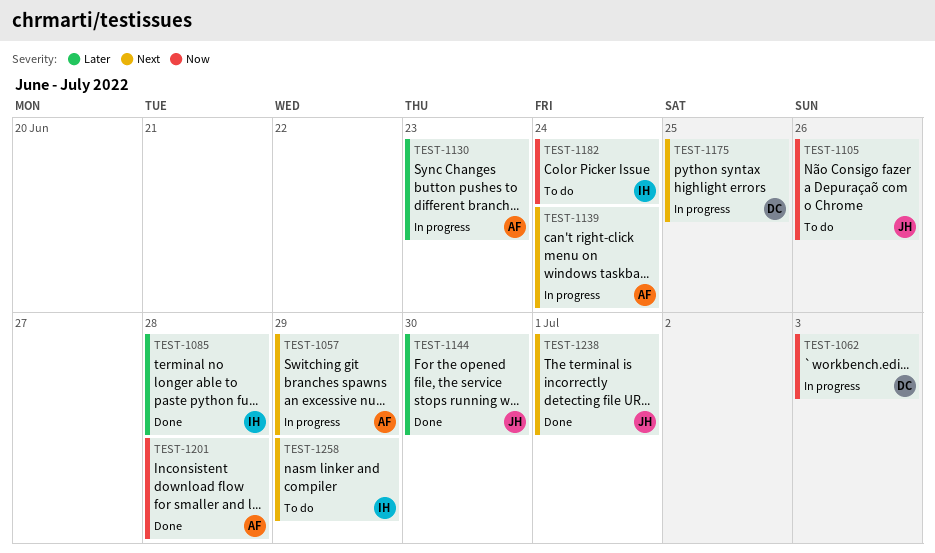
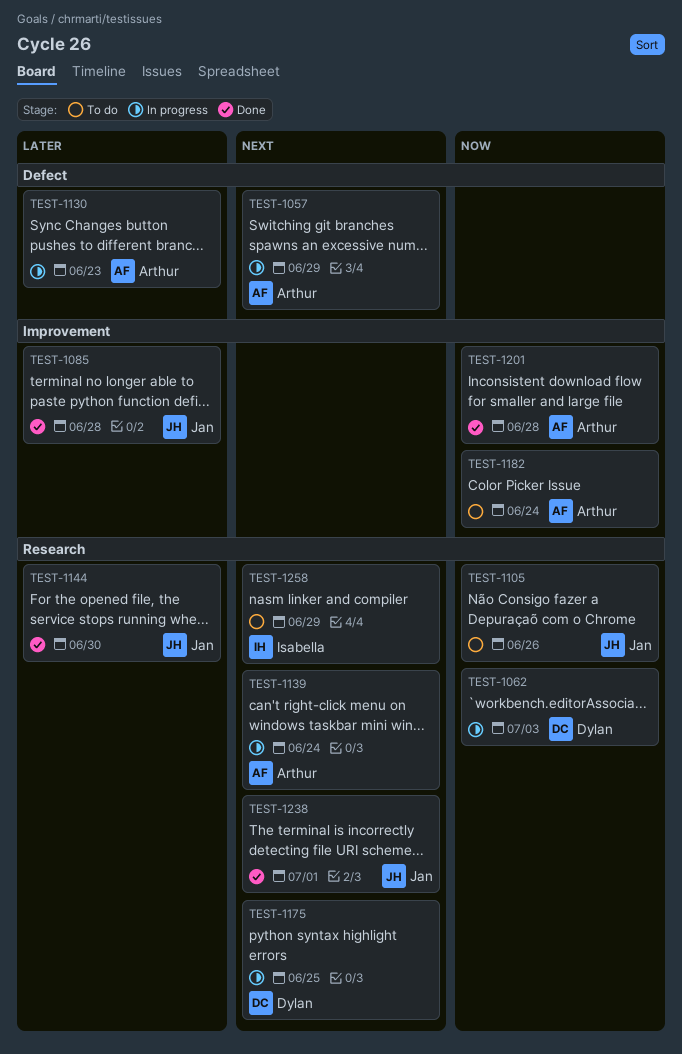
TEST-1085, owner: Isabella -> Jan
TEST-1182, owner: Isabella -> Arthur

